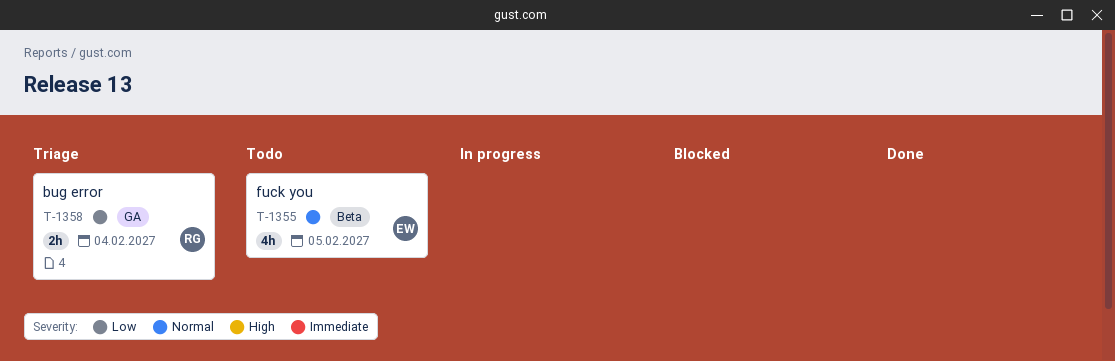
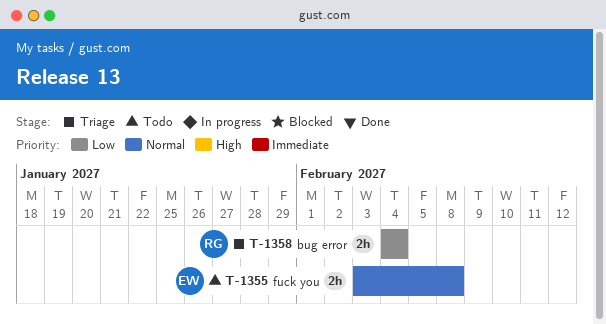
T-1355, estimate: 4h -> 2h
T-1355, due: Feb 5 -> Feb 8

